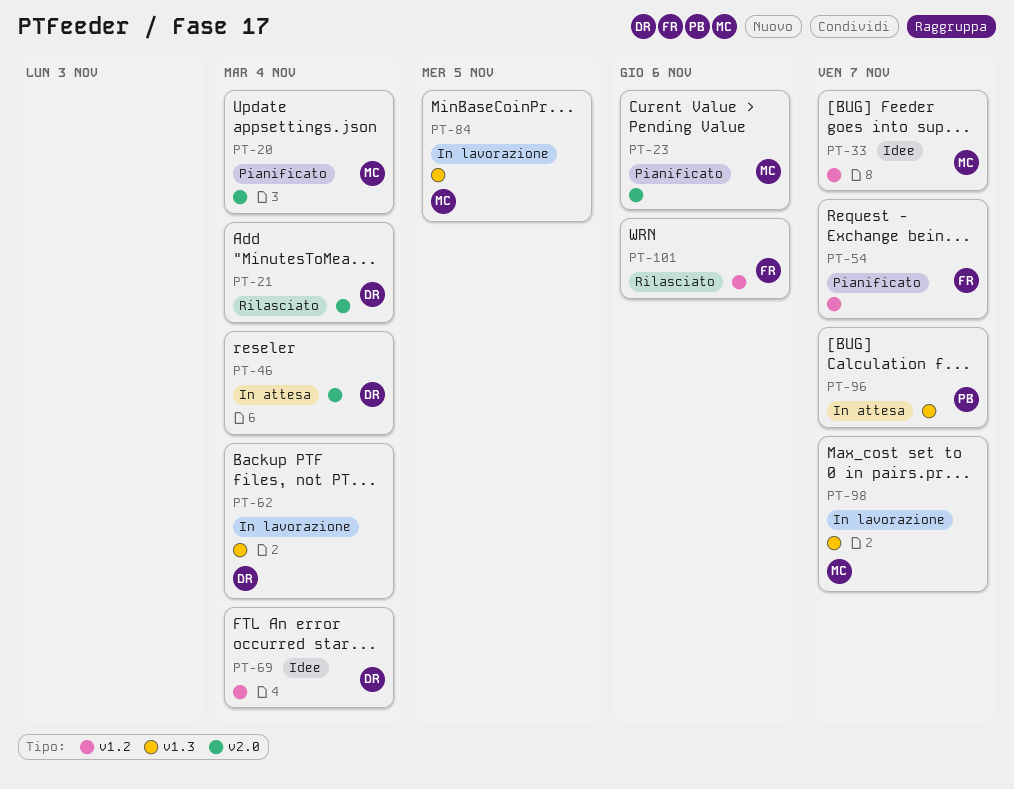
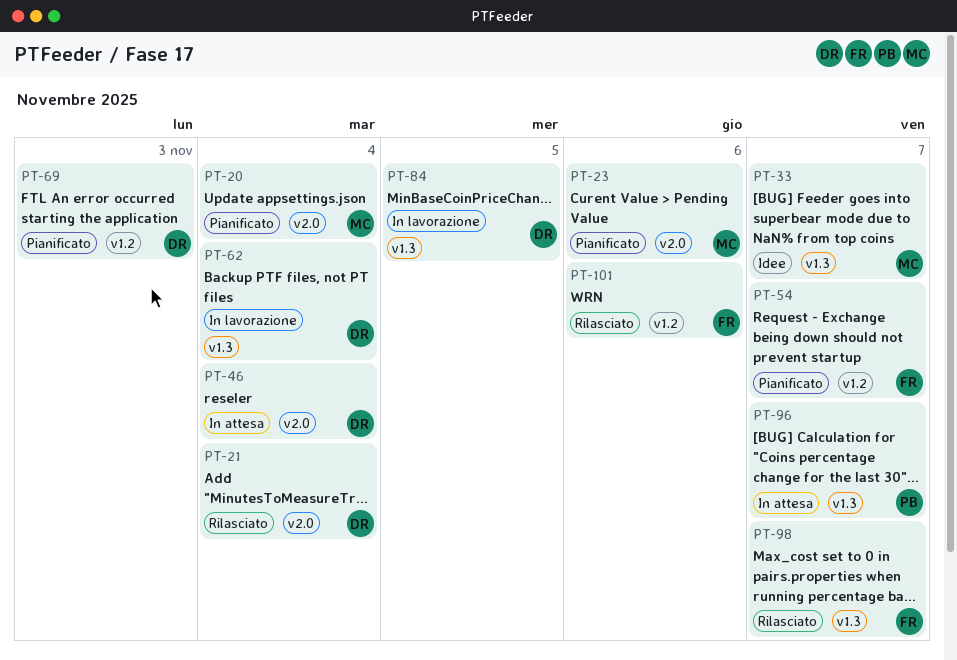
PT-33, label: v1.2 -> v1.3
PT-69, status: Idee -> Pianificato
PT-69, due: Nov 4 -> Nov 3
PT-84, owner: MC -> DR
PT-98, status: In lavorazione -> Rilasciato
PT-98, owner: MC -> FR

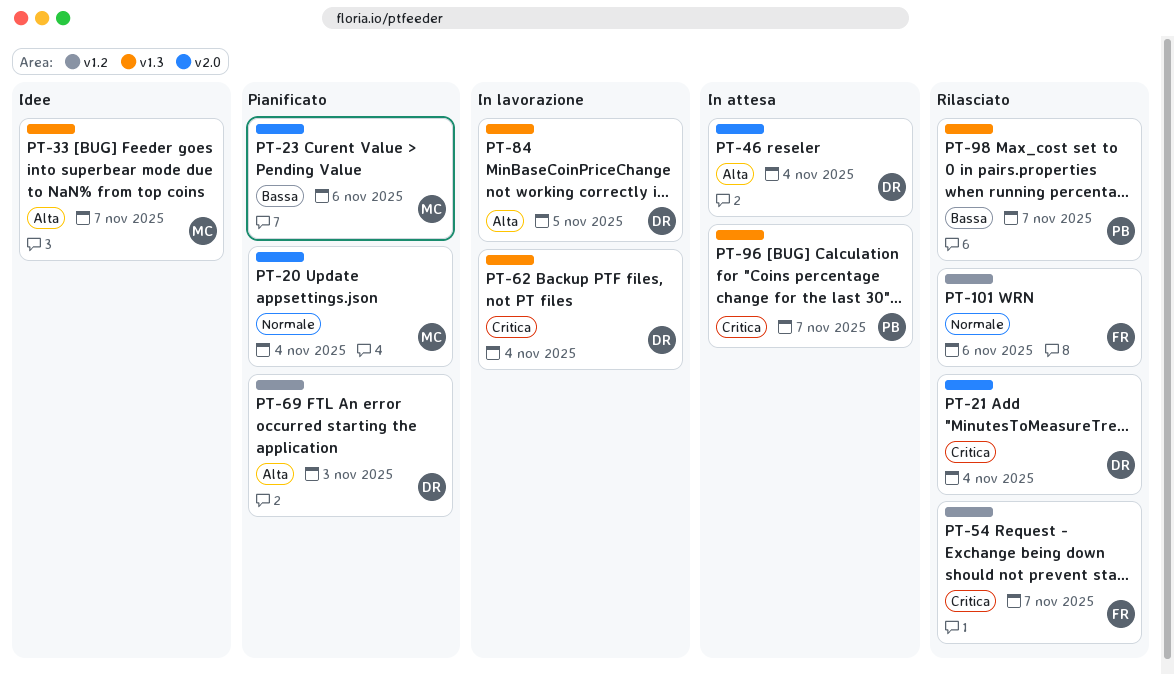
PT-54, status: Pianificato -> Rilasciato
PT-98, owner: FR -> PB

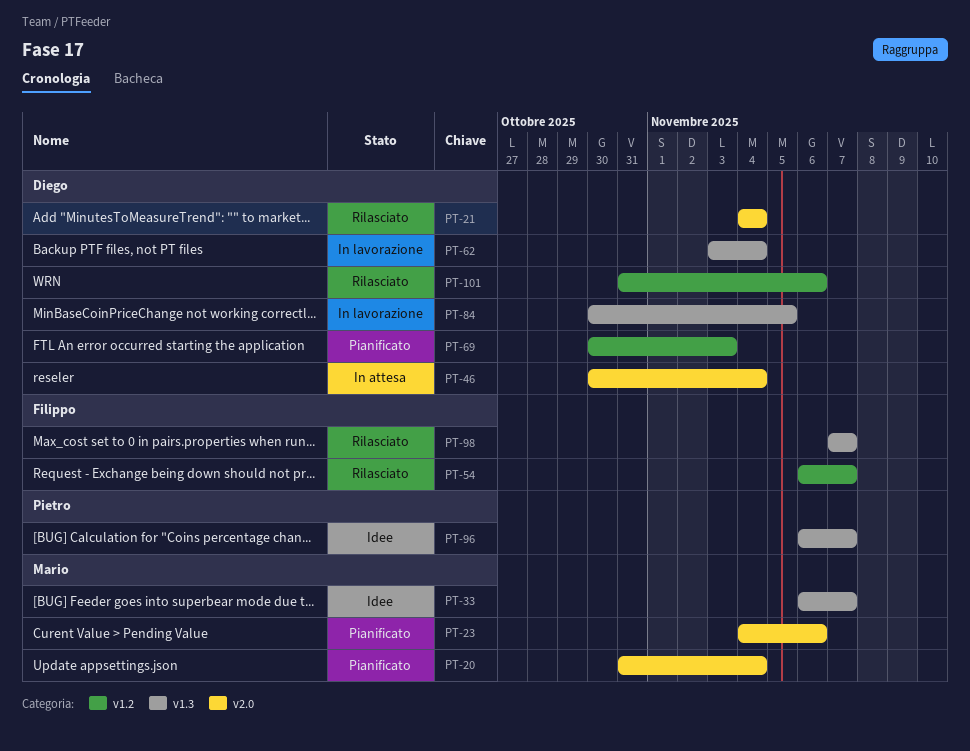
PT-96, status: In attesa -> Idee
PT-98, owner: Pietro -> Filippo
PT-101, owner: Filippo -> Diego

